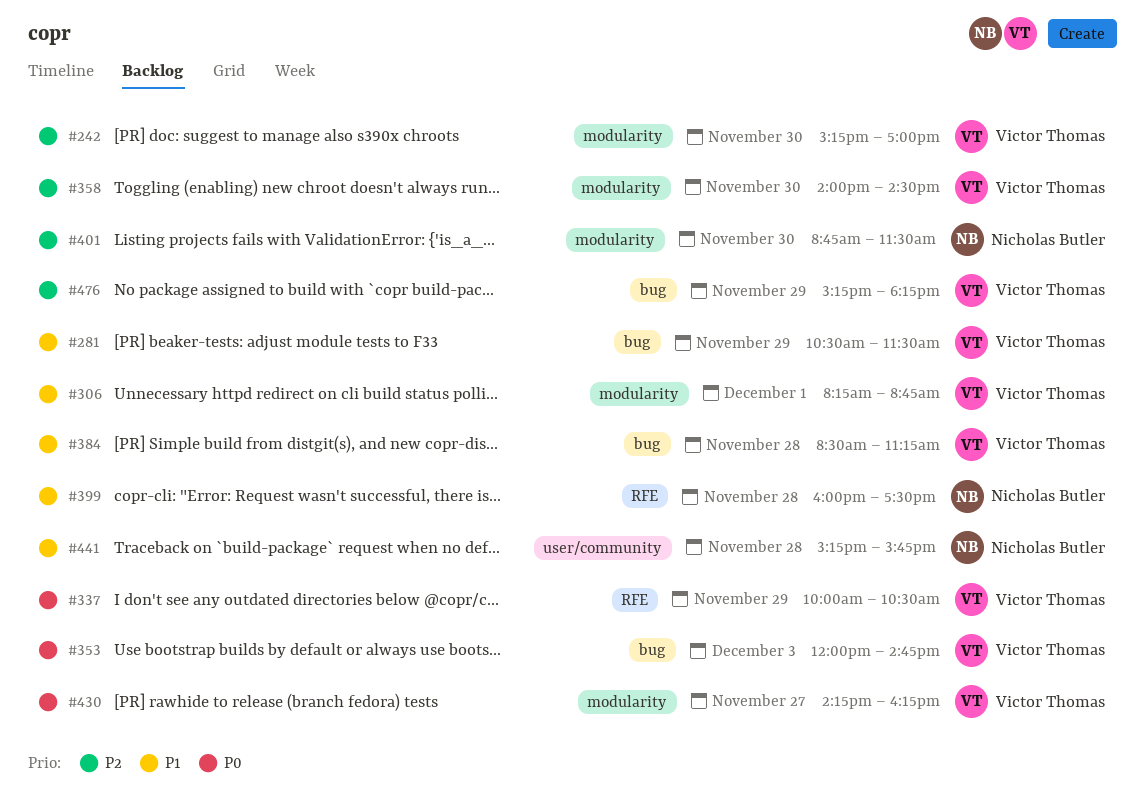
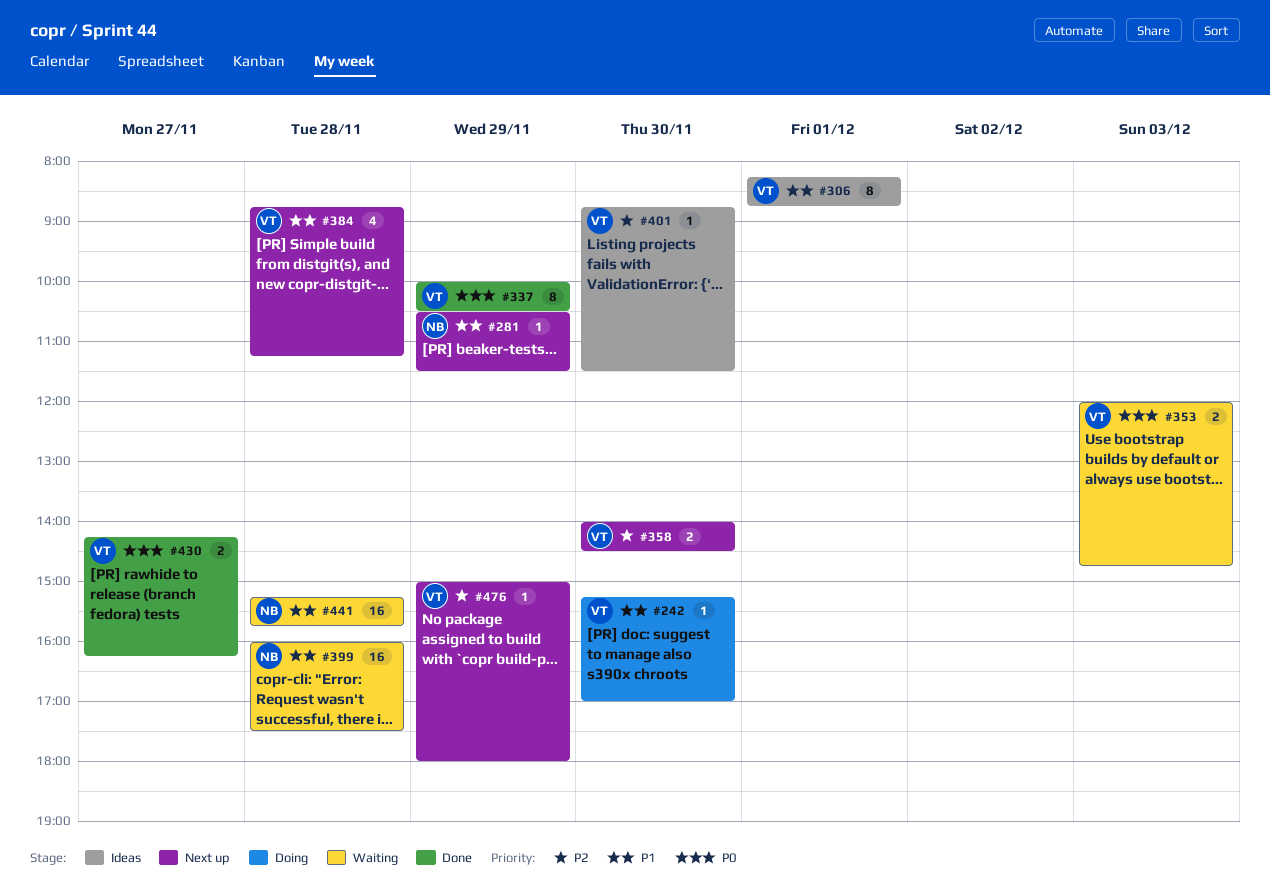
#242, priority: P2 -> P1
#281, owner: Victor Thomas -> Nicholas Butler
#384, begins: 08:30 -> 08:45
#401, owner: Nicholas Butler -> Victor Thomas
#476, begins: 15:15 -> 15:00
#476, ends: 18:15 -> 18:00

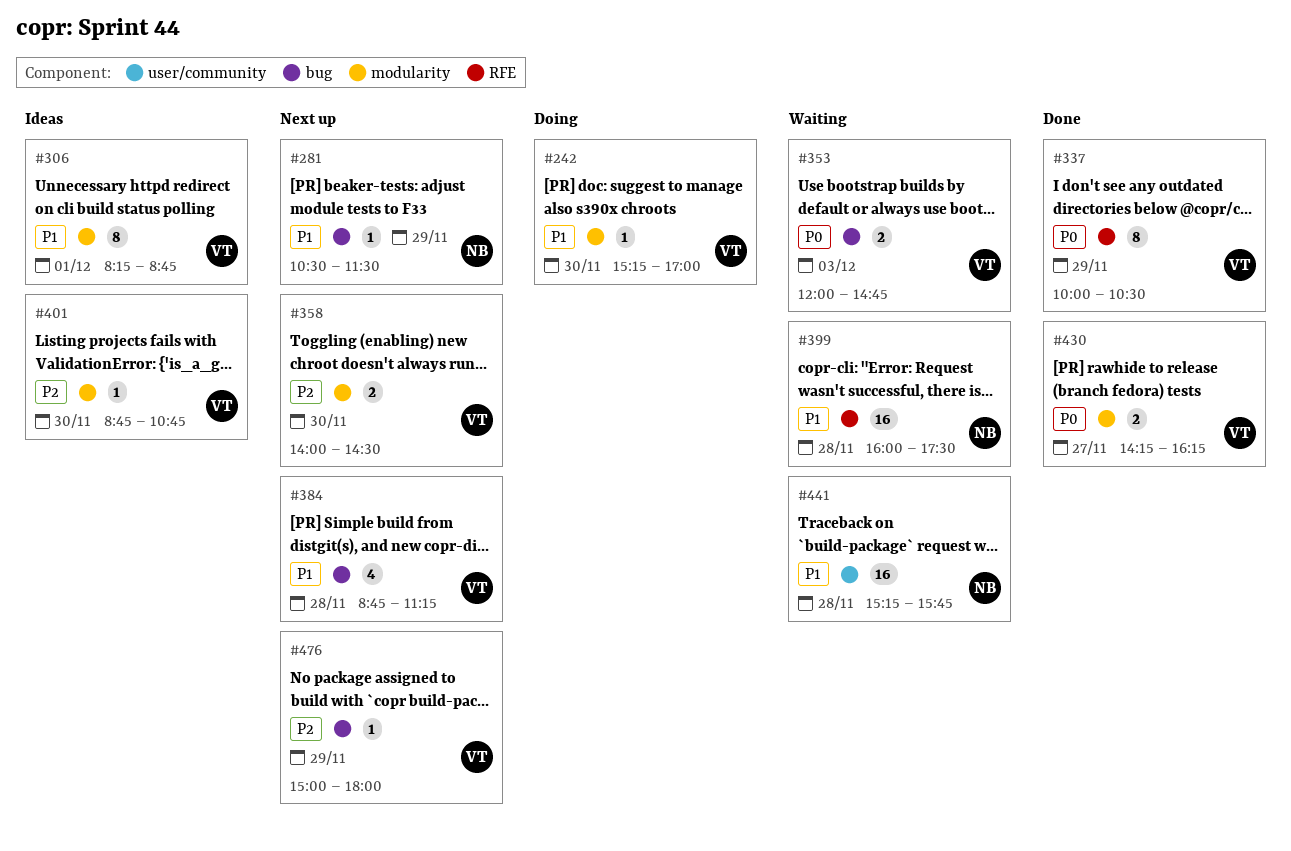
#401, ends: 11:30 -> 10:45

